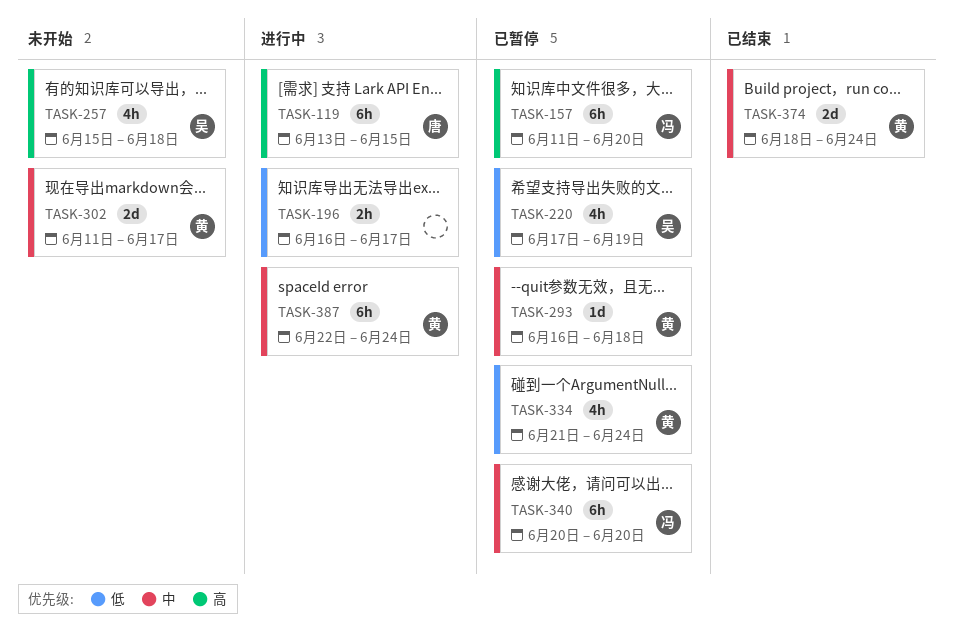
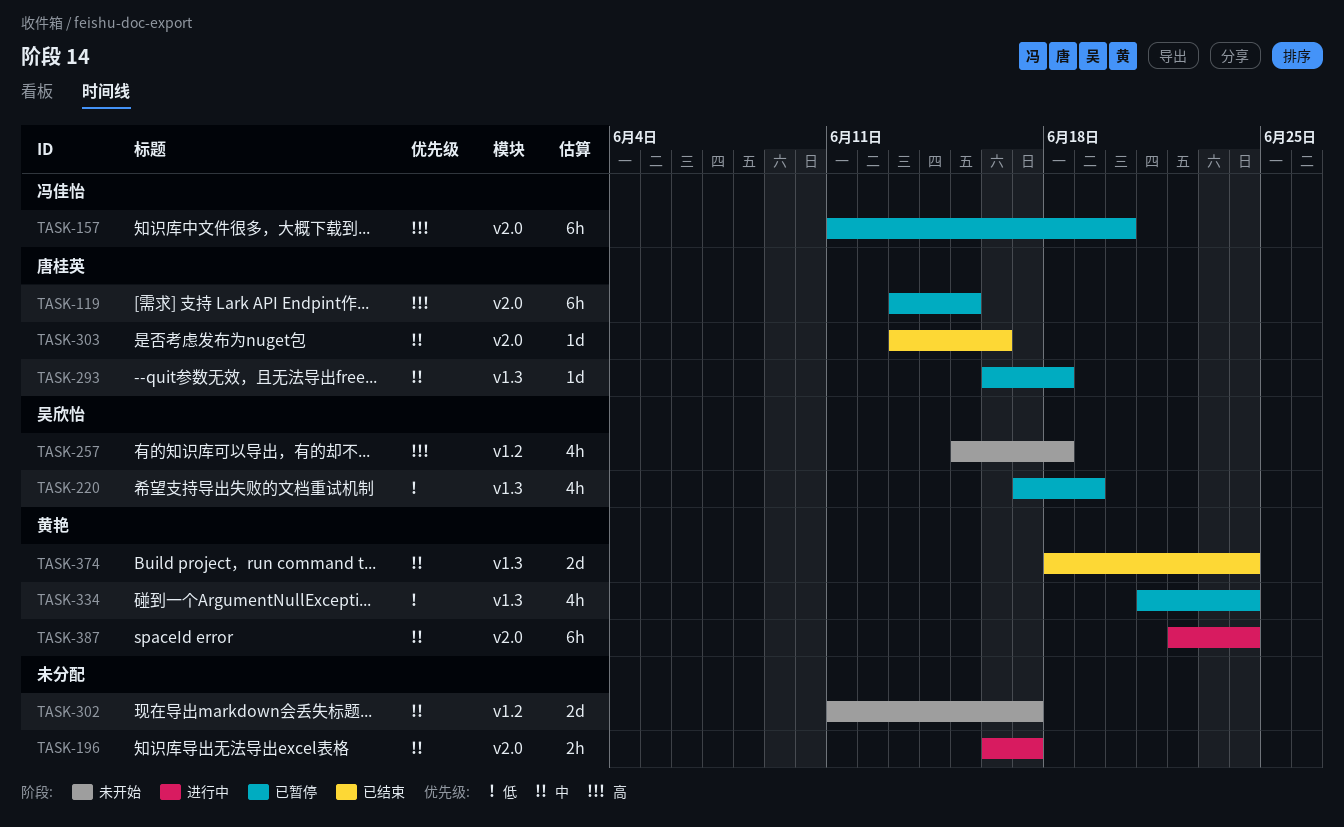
TASK-119, status: 进行中 -> 已暂停
TASK-196, priority: 低 -> 中
TASK-293, owner: 黄艳 -> 唐桂英
TASK-302, owner: 黄艳 -> none
TASK-303: none -> present
TASK-340: present -> none

